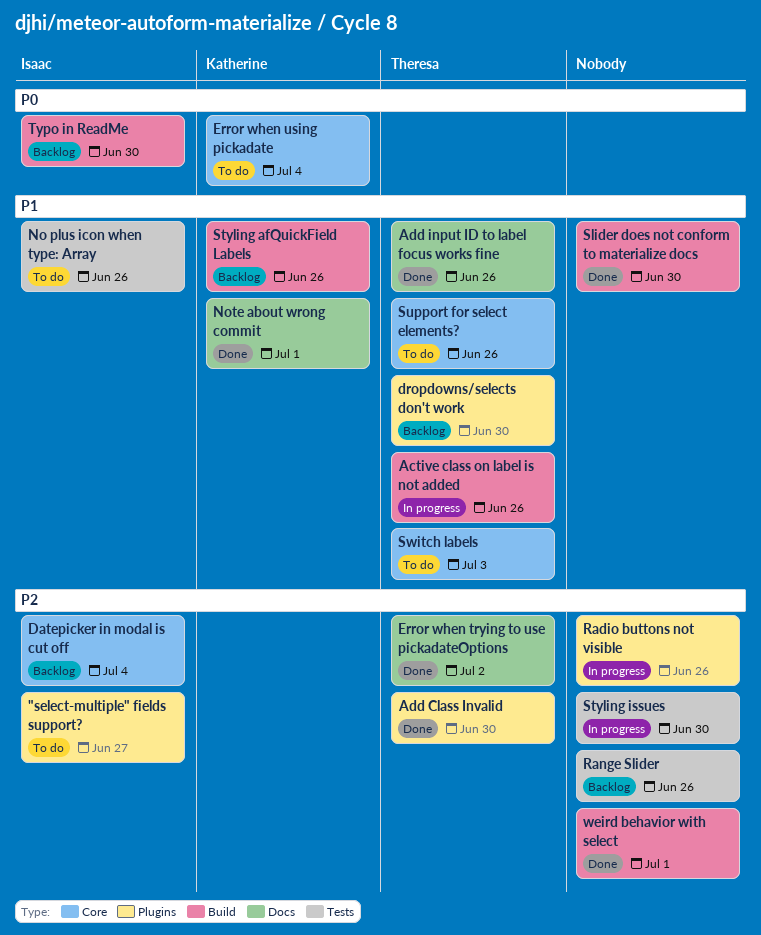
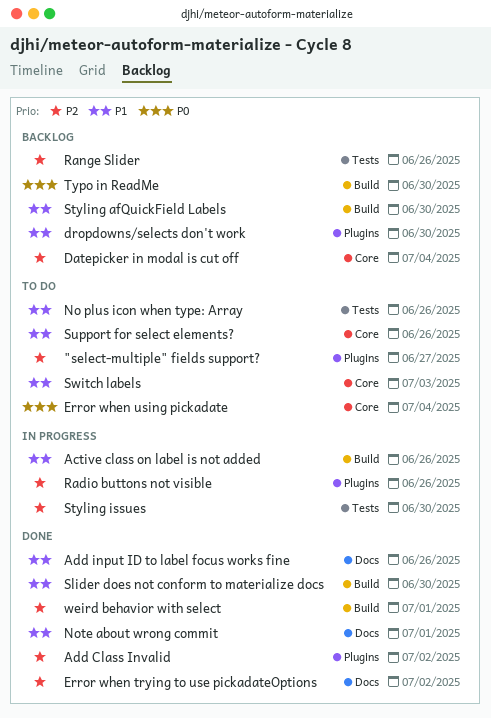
Add Class Invalid, due: Jun 30 -> Jul 2
Styling afQuickField Labels, due: Jun 26 -> Jun 30

